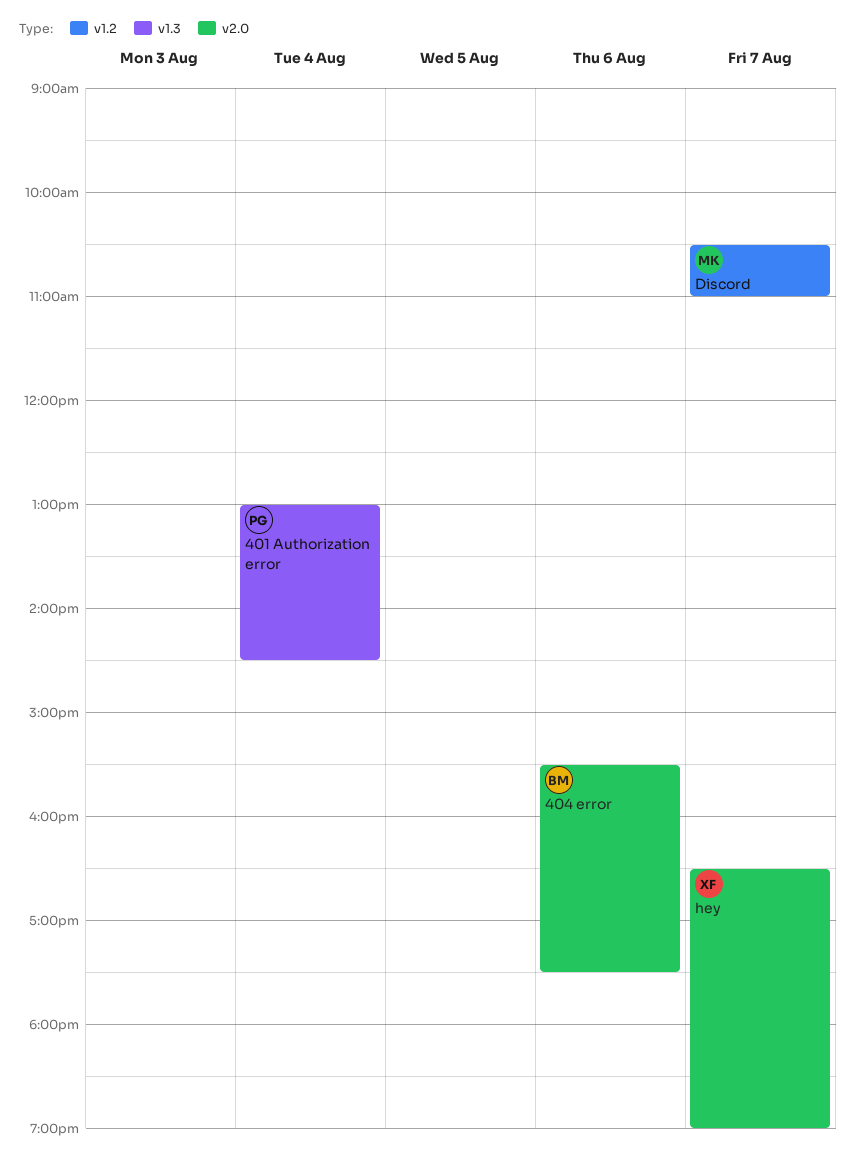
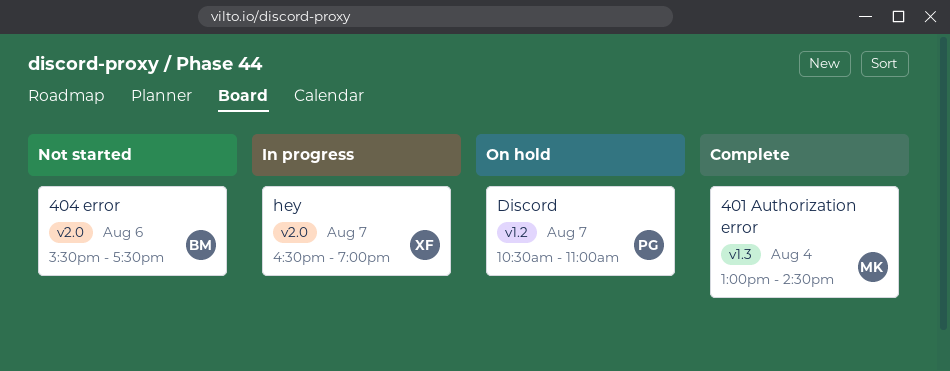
401 Authorization error, owner: PG -> MK
Discord, owner: MK -> PG

